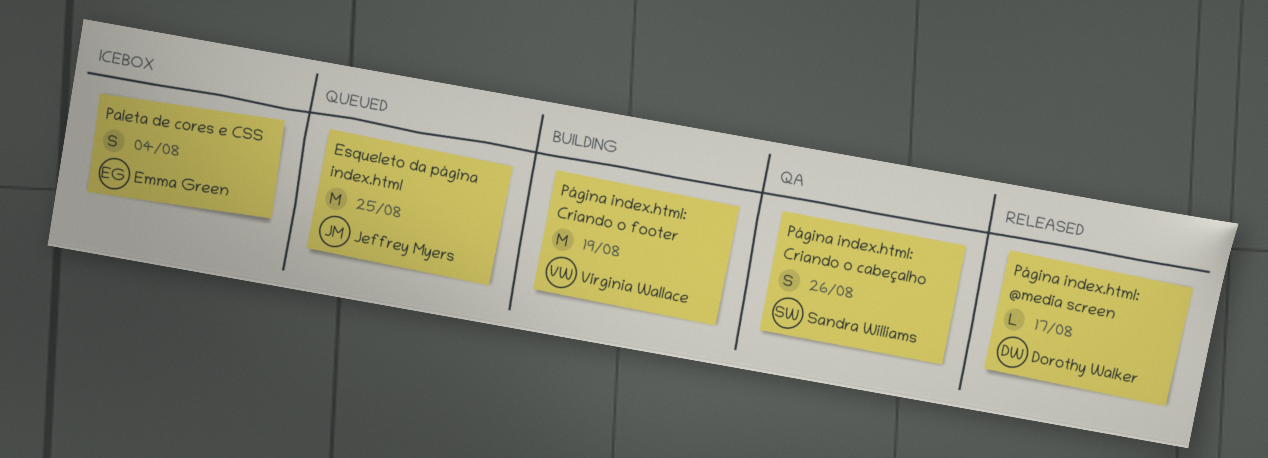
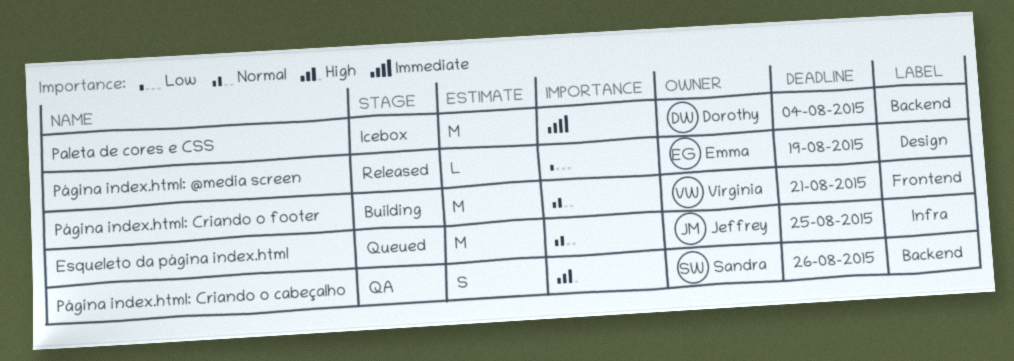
Paleta de cores e CSS, owner: Emma Green -> Dorothy Walker
Paleta de cores e CSS, estimate: S -> M
Página index.html: @media screen, owner: Dorothy Walker -> Emma Green
Página index.html: @media screen, due: Aug 17 -> Aug 19
Página index.html: Criando o footer, due: Aug 19 -> Aug 21

